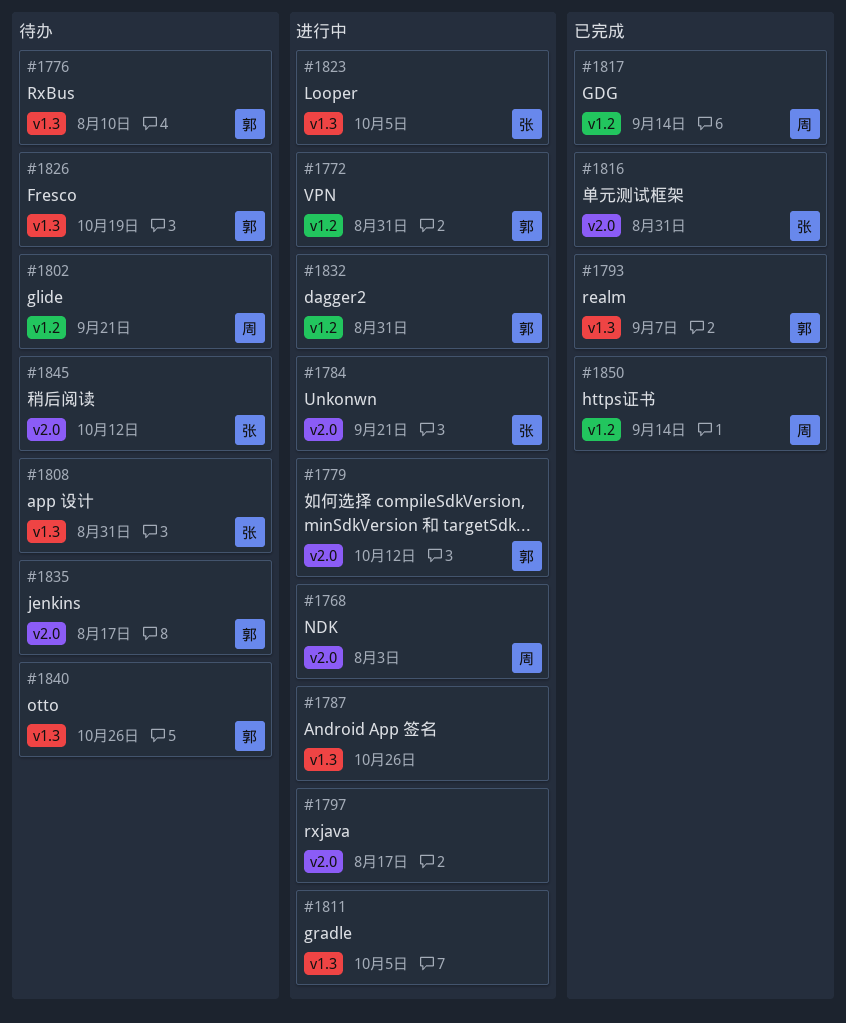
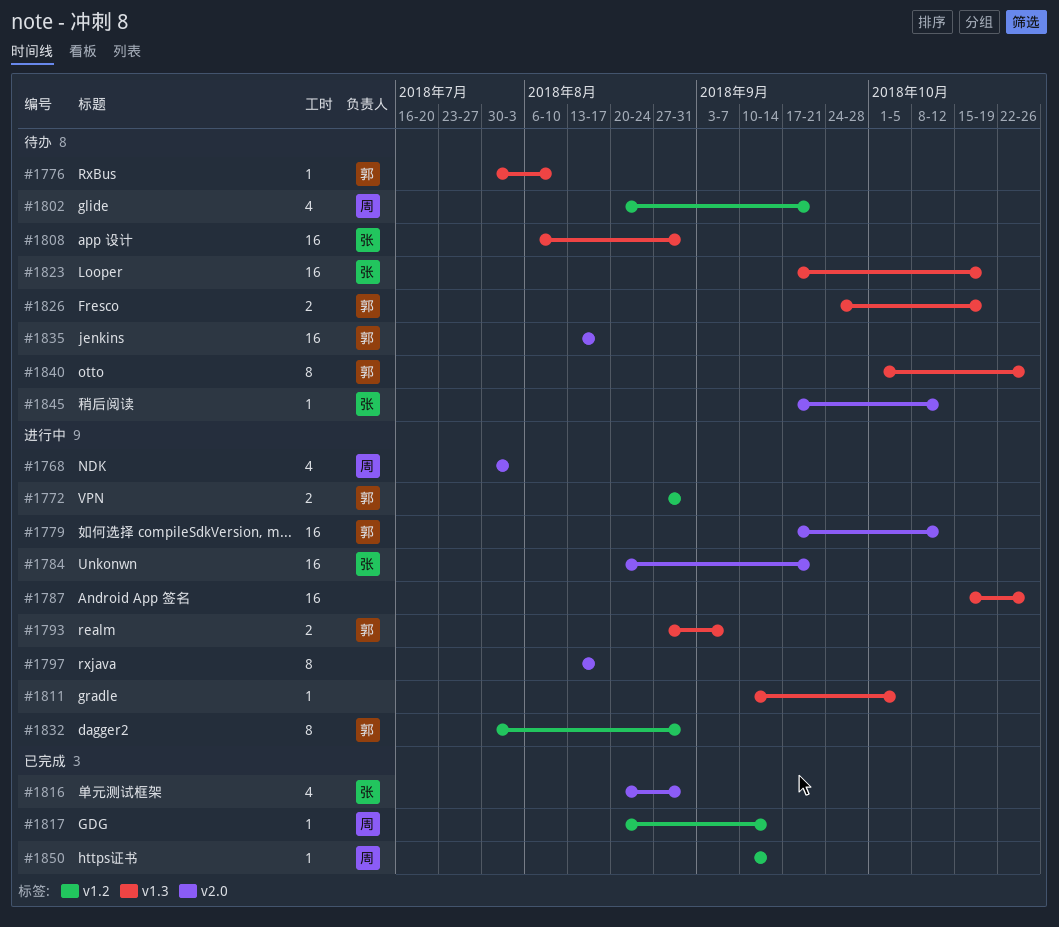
#1793, status: 已完成 -> 进行中
#1823, status: 进行中 -> 待办
#1823, due: Oct 5 -> Oct 19

